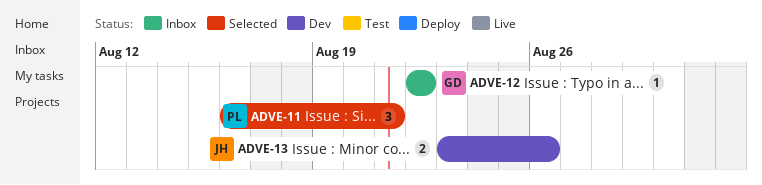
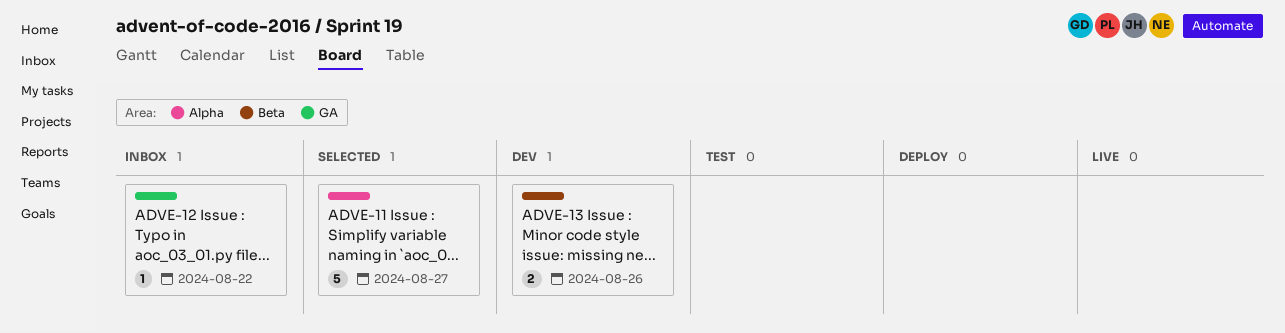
ADVE-11, estimate: 3 -> 5
ADVE-11, due: Aug 21 -> Aug 27

